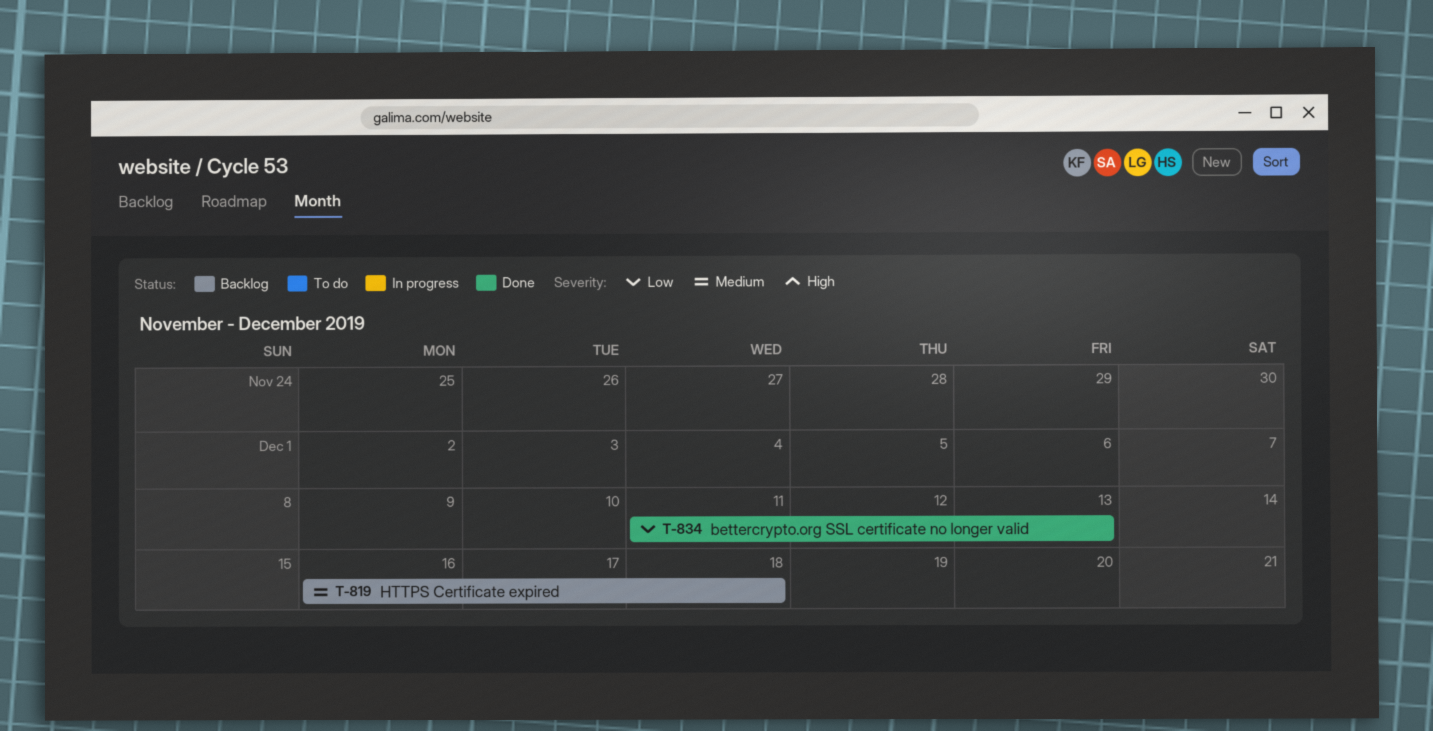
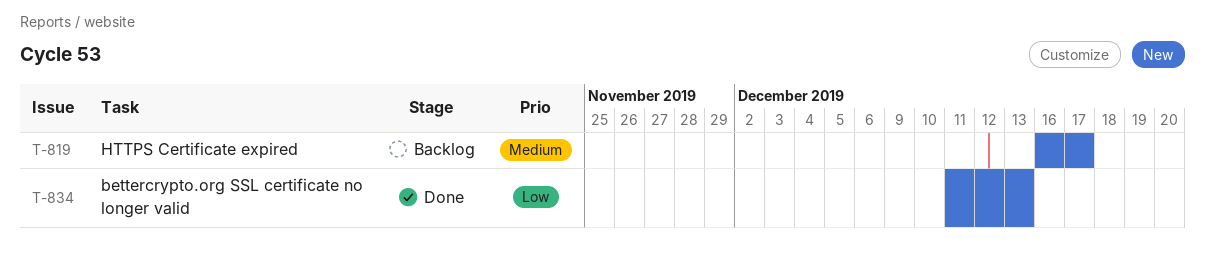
T-819, due: Dec 18 -> Dec 17

